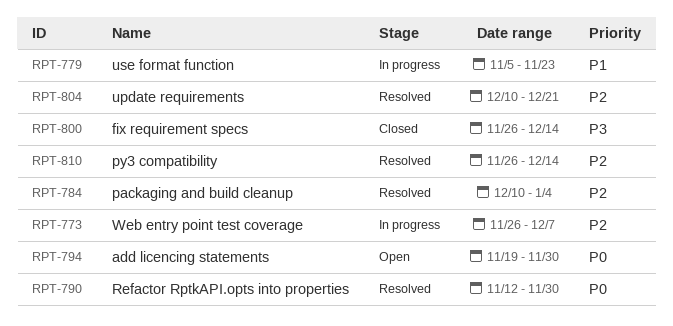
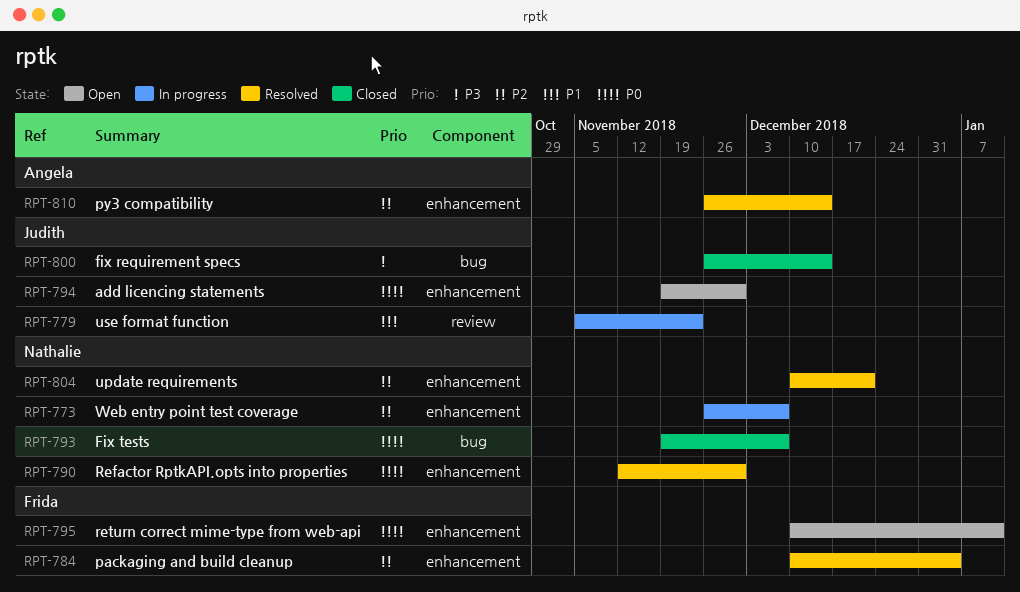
RPT-793: none -> present
RPT-795: none -> present

